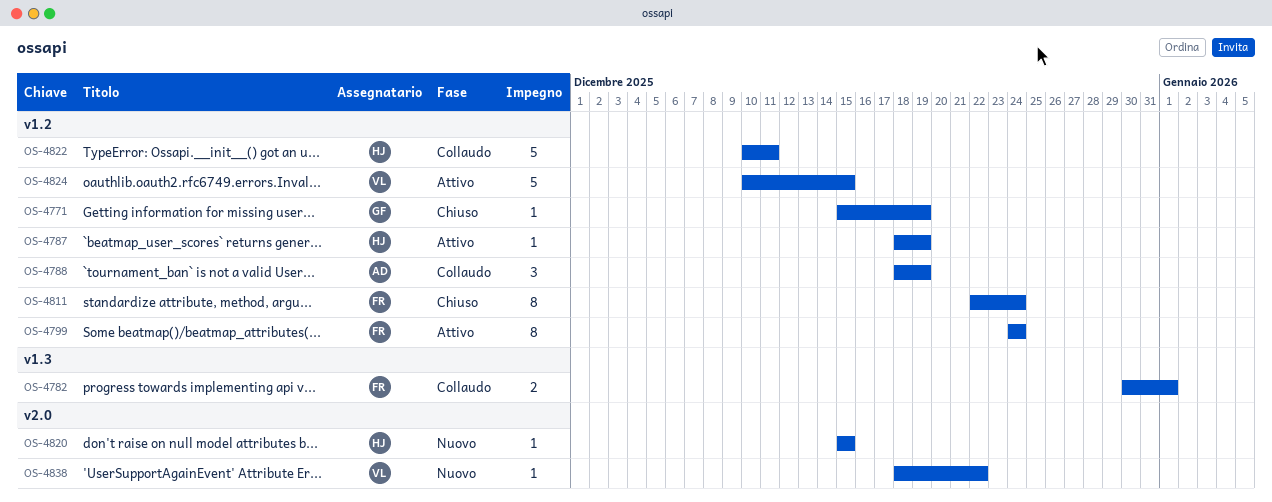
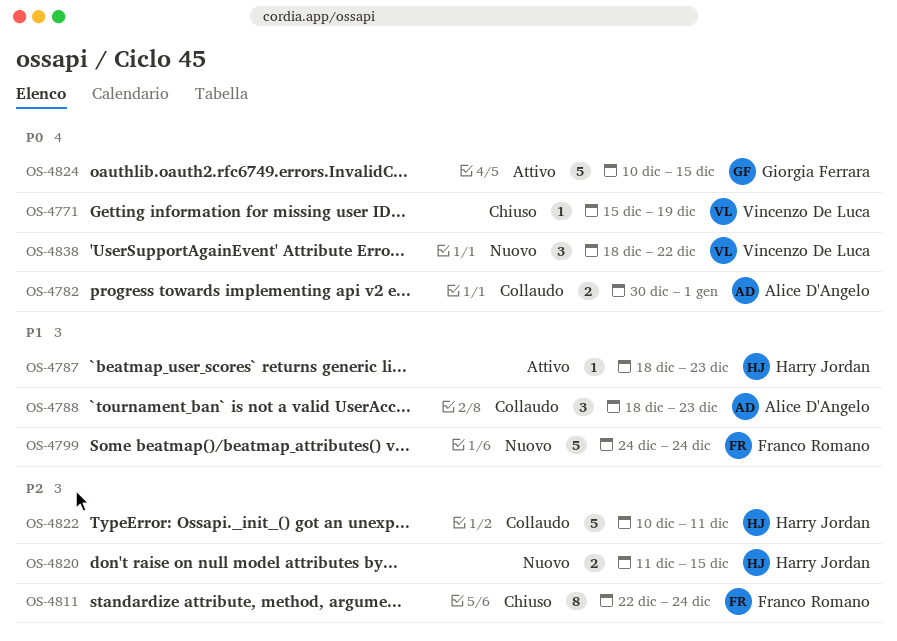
OS-4771, owner: Giorgia Ferrara -> Vincenzo De Luca
OS-4782, owner: Franco Romano -> Alice D'Angelo
OS-4787, due: Dec 19 -> Dec 23
OS-4788, due: Dec 19 -> Dec 23
OS-4799, status: Attivo -> Nuovo
OS-4799, estimate: 8 -> 5
OS-4820, estimate: 1 -> 2
OS-4820, start: Dec 15 -> Dec 11
OS-4824, owner: Vincenzo De Luca -> Giorgia Ferrara
OS-4838, estimate: 1 -> 3

